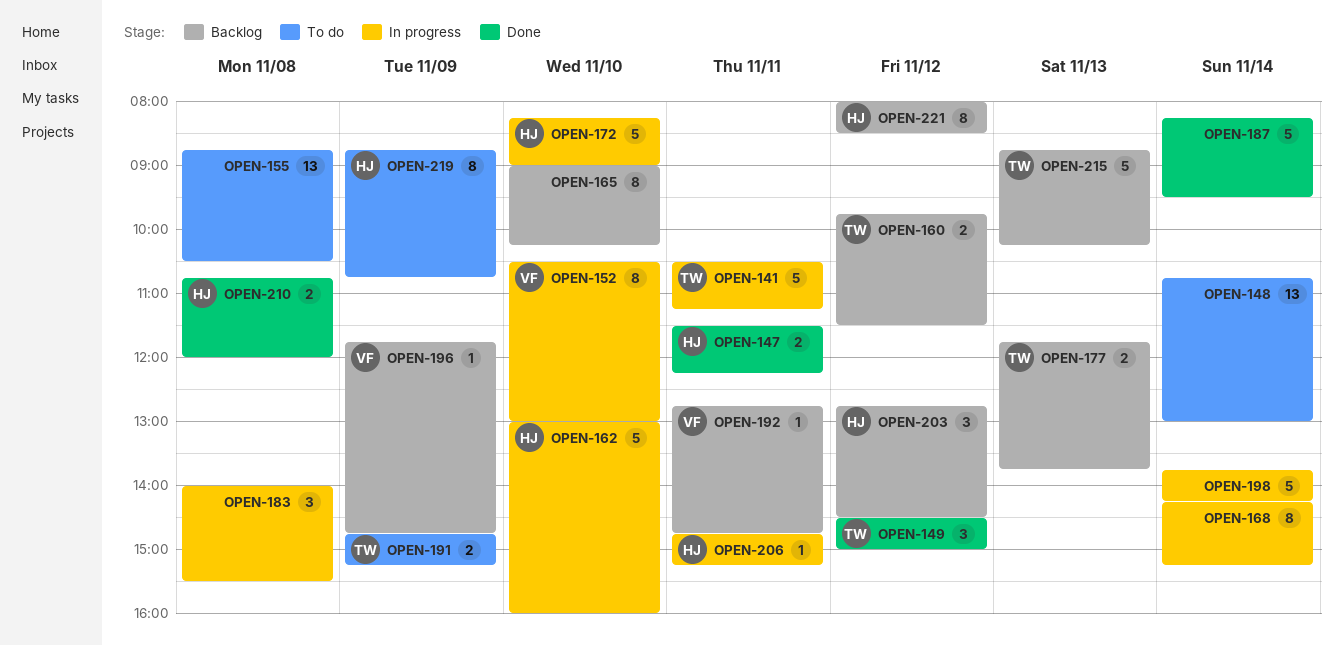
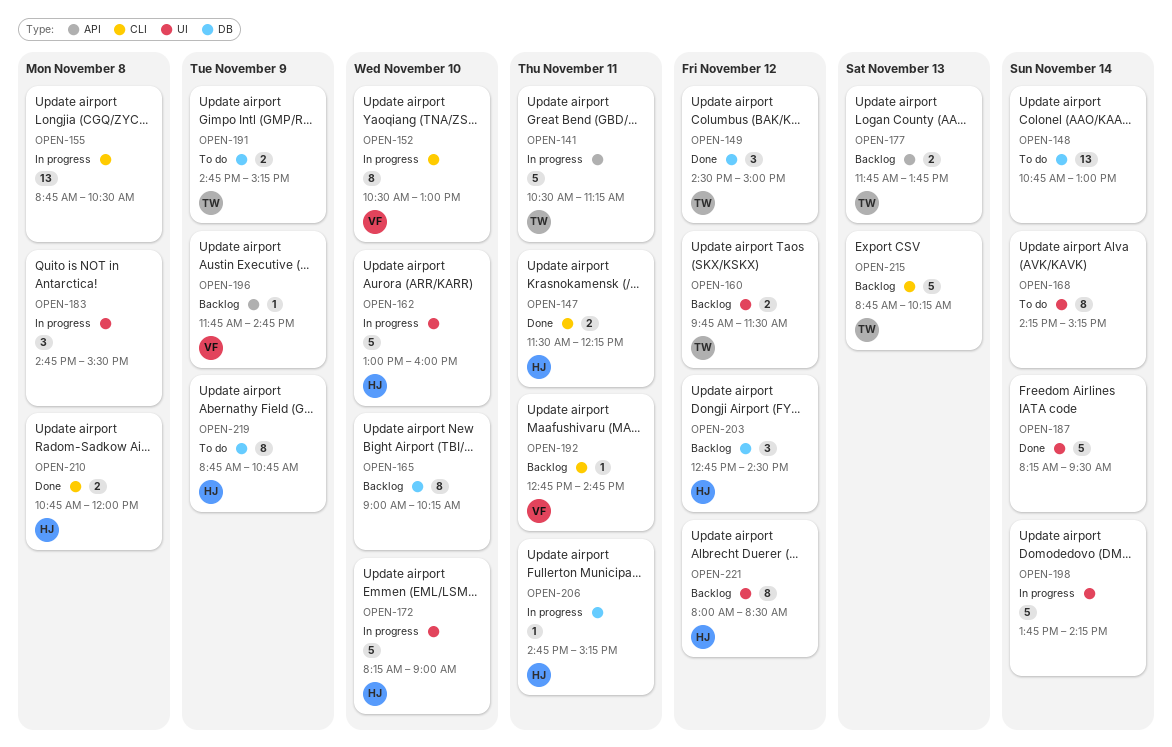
OPEN-155, status: To do -> In progress
OPEN-168, status: In progress -> To do
OPEN-183, begins: 14:00 -> 14:45

